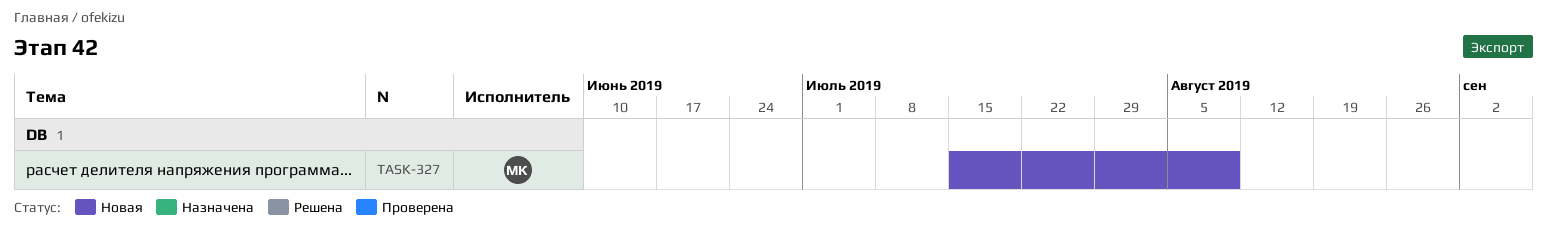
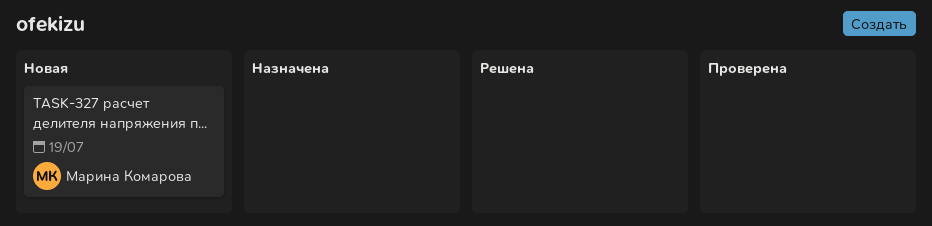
TASK-327, due: Aug 9 -> Jul 19

